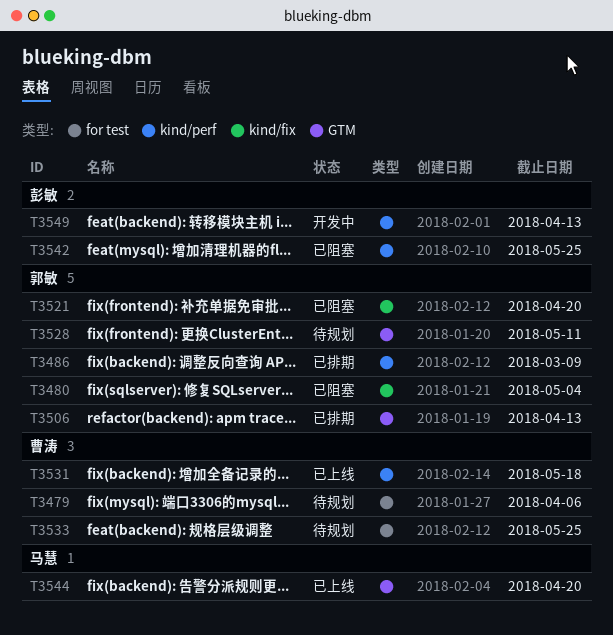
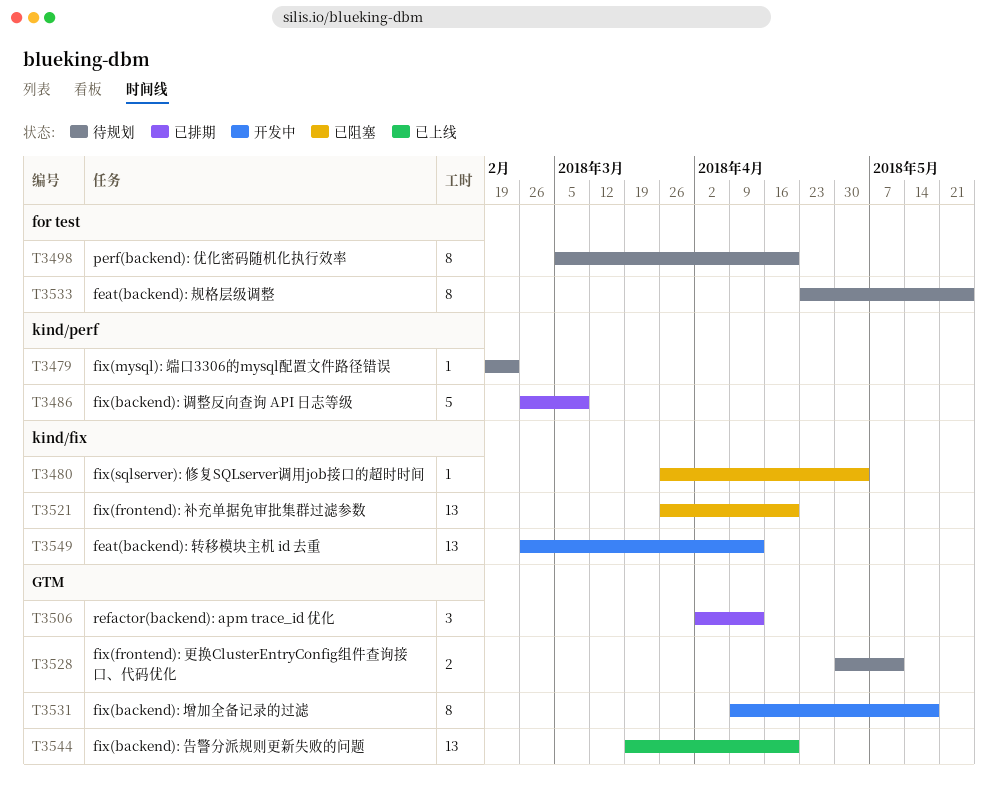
T3479, label: for test -> kind/perf
T3479, due: Apr 6 -> Feb 23
T3498: none -> present
T3531, status: 已上线 -> 开发中
T3531, label: kind/perf -> GTM
T3542: present -> none
T3549, label: kind/perf -> kind/fix

